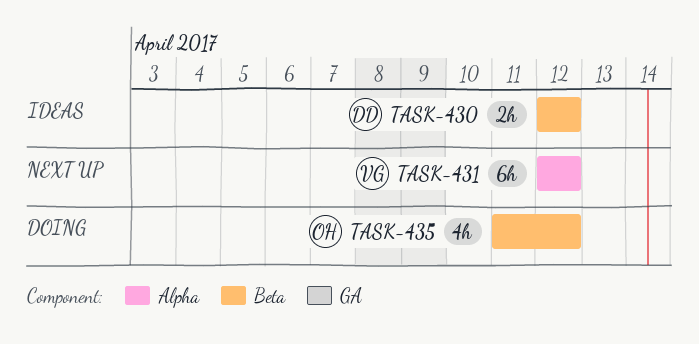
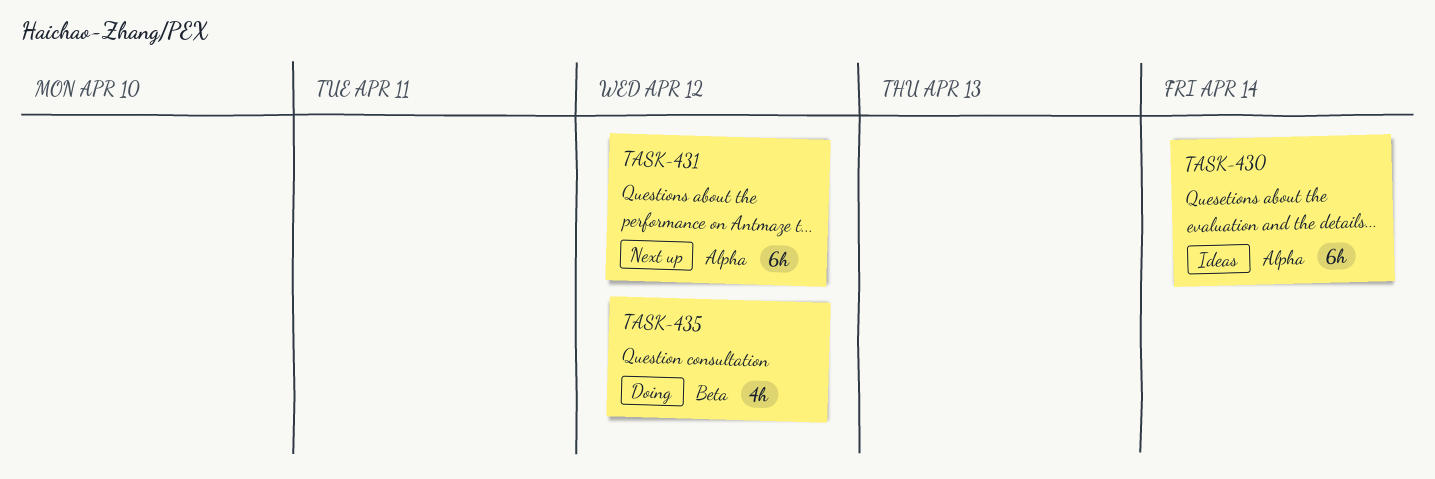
TASK-430, label: Beta -> Alpha
TASK-430, estimate: 2h -> 6h
TASK-430, due: Apr 12 -> Apr 14

